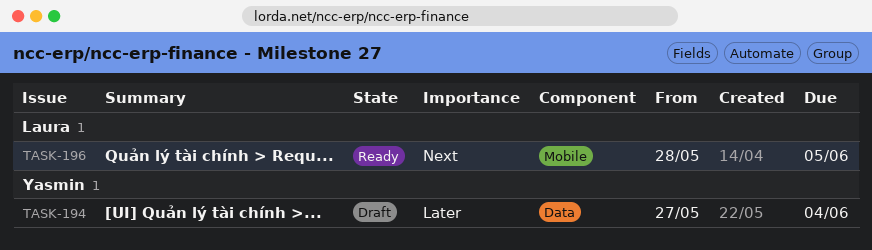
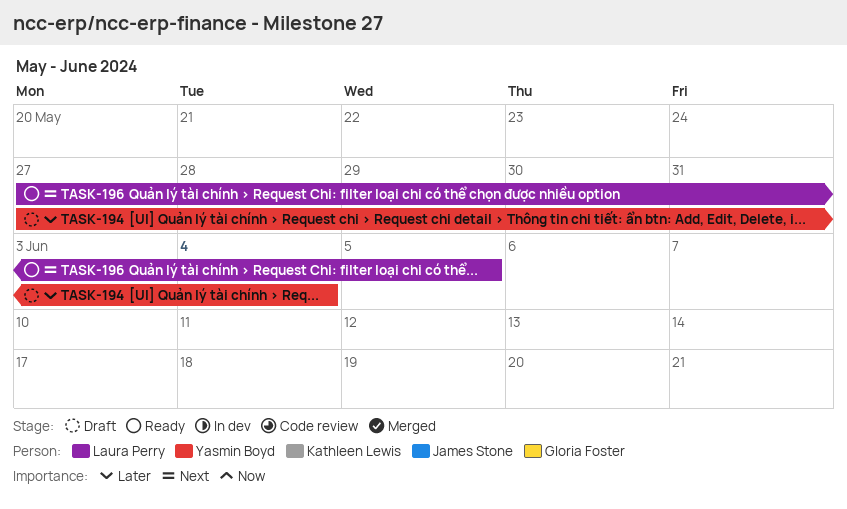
TASK-196, start: May 28 -> May 27

